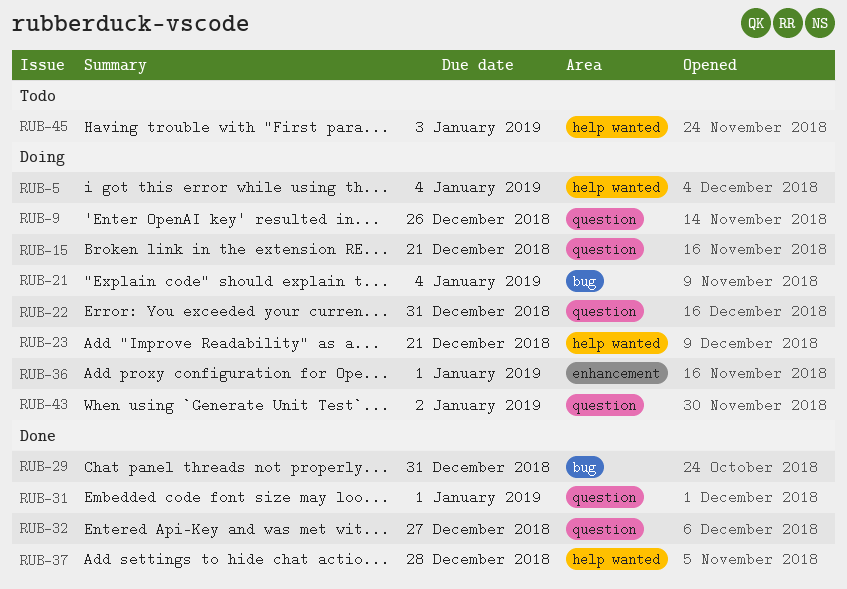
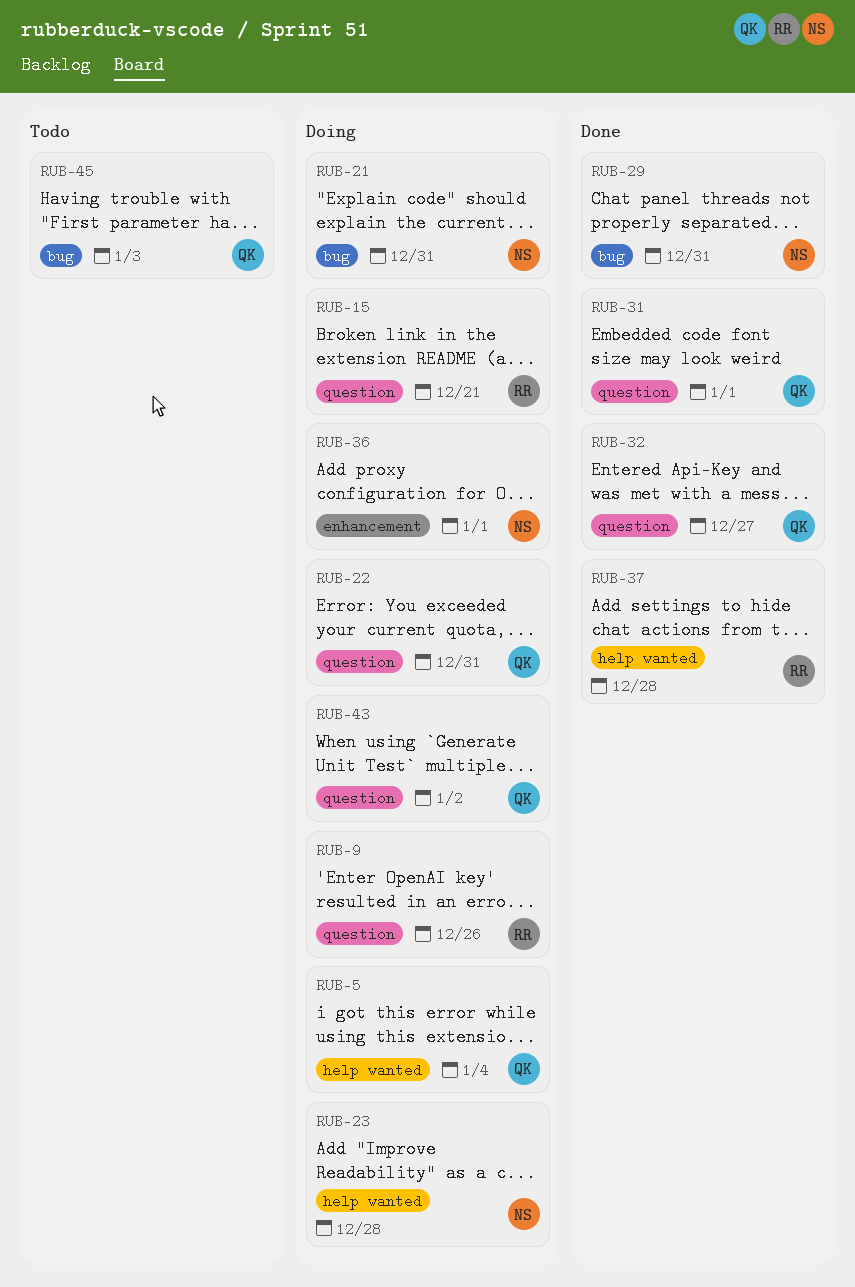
RUB-21, due: Jan 4 -> Dec 31
RUB-23, due: Dec 21 -> Dec 28
RUB-45, label: help wanted -> bug

